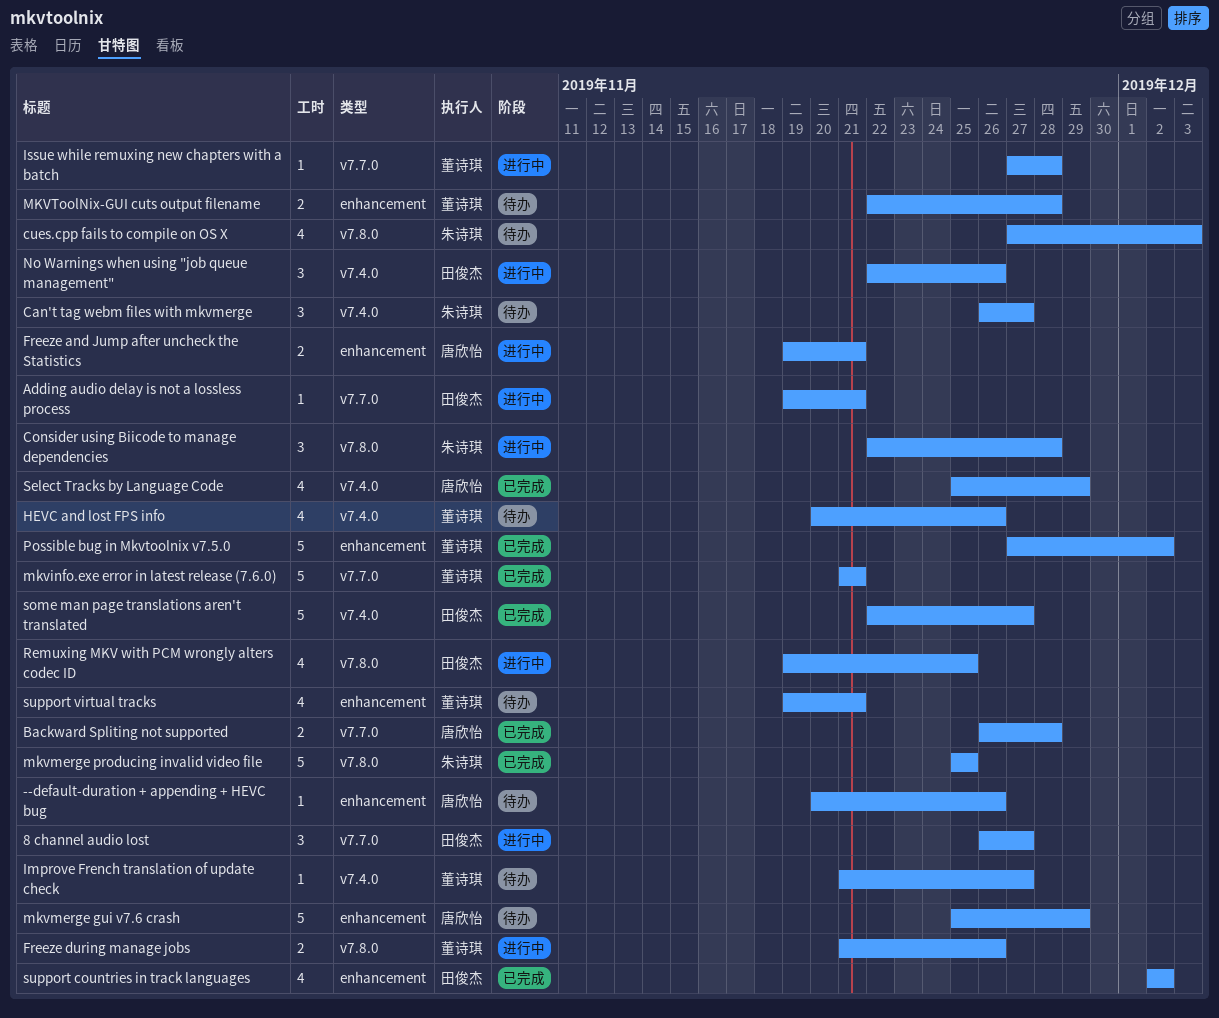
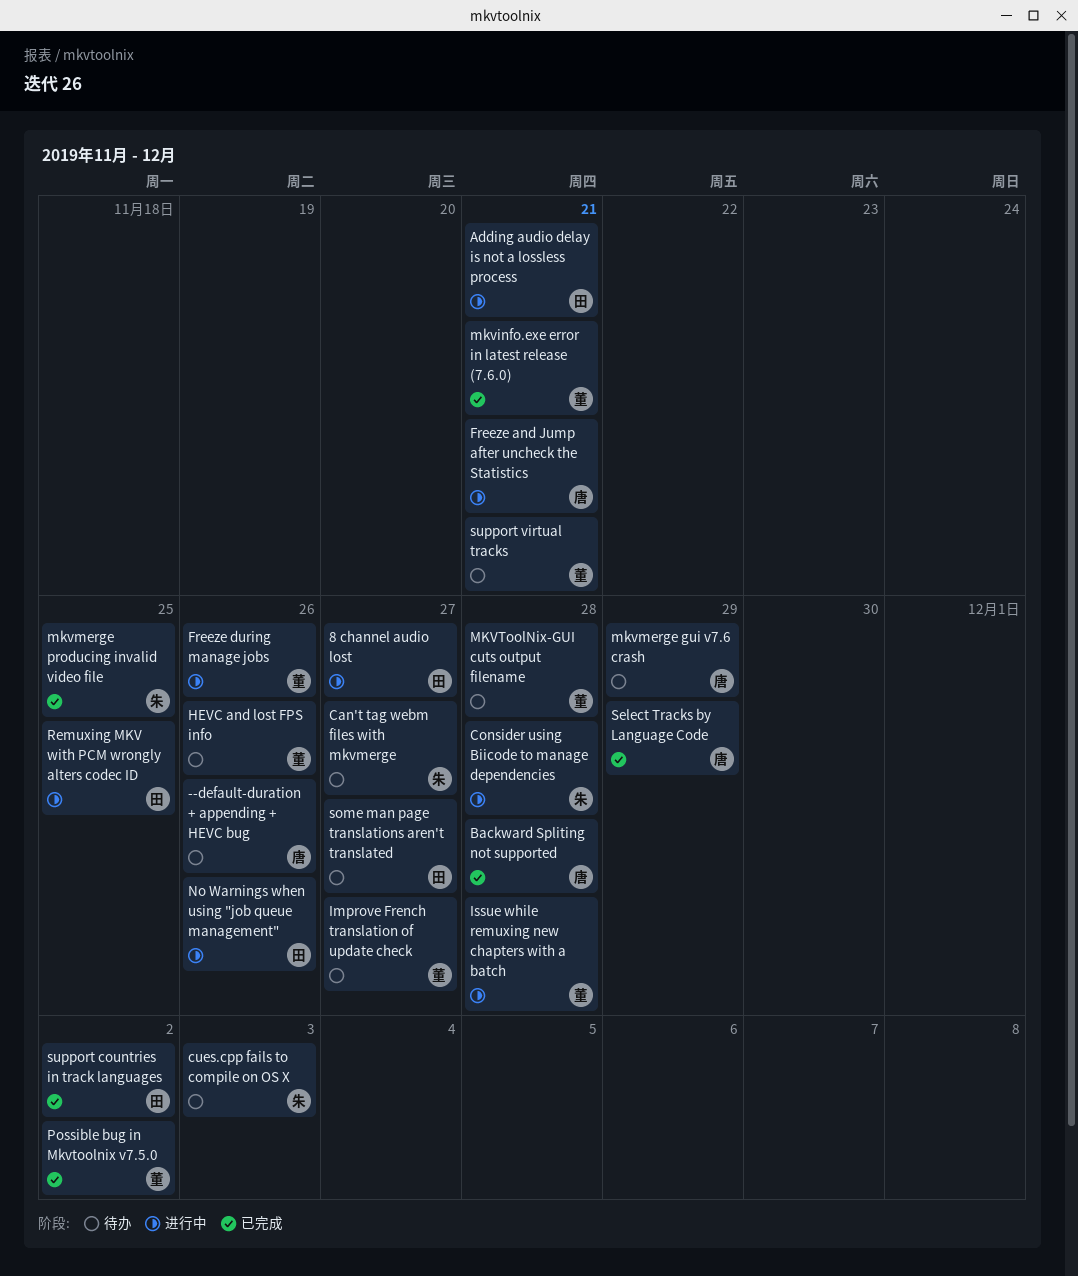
some man page translations aren't translated, status: 已完成 -> 待办

